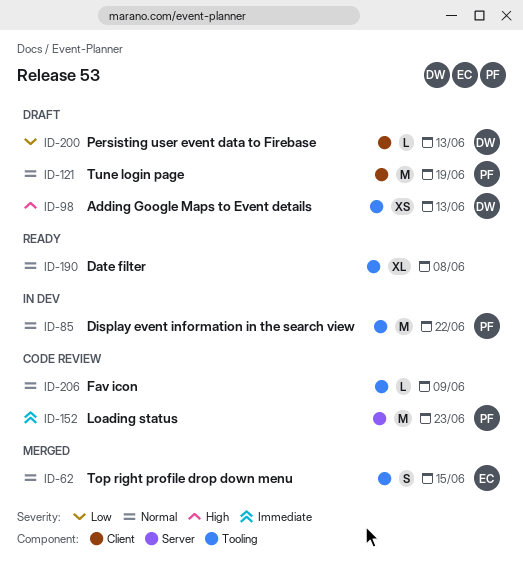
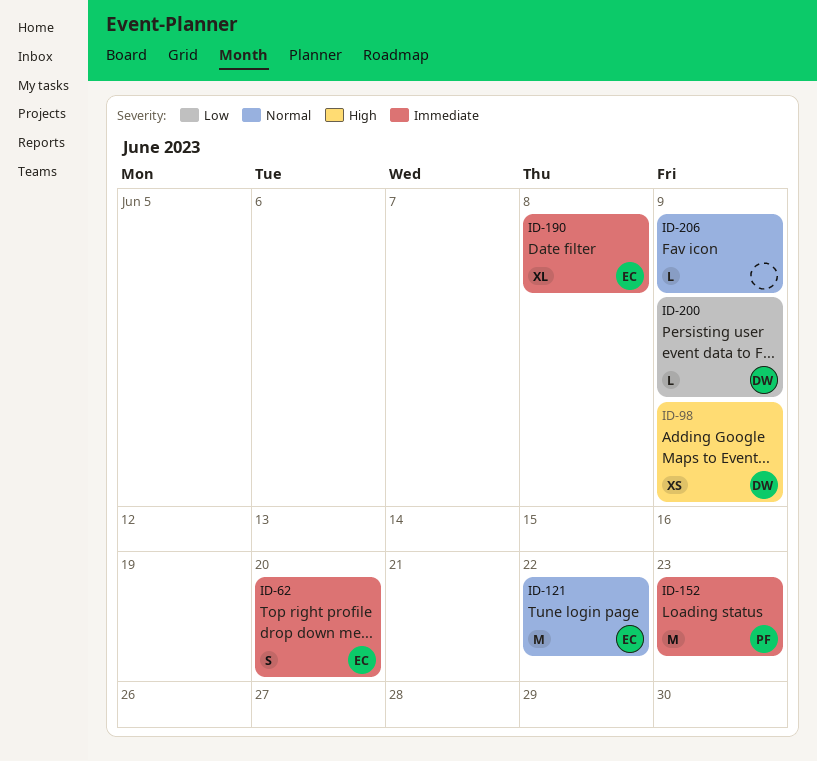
ID-62, priority: Normal -> Immediate
ID-62, due: Jun 15 -> Jun 20
ID-85: present -> none
ID-98, due: Jun 13 -> Jun 9
ID-121, owner: PF -> EC
ID-121, due: Jun 19 -> Jun 22
ID-190, owner: none -> EC
ID-190, priority: Normal -> Immediate
ID-200, due: Jun 13 -> Jun 9

